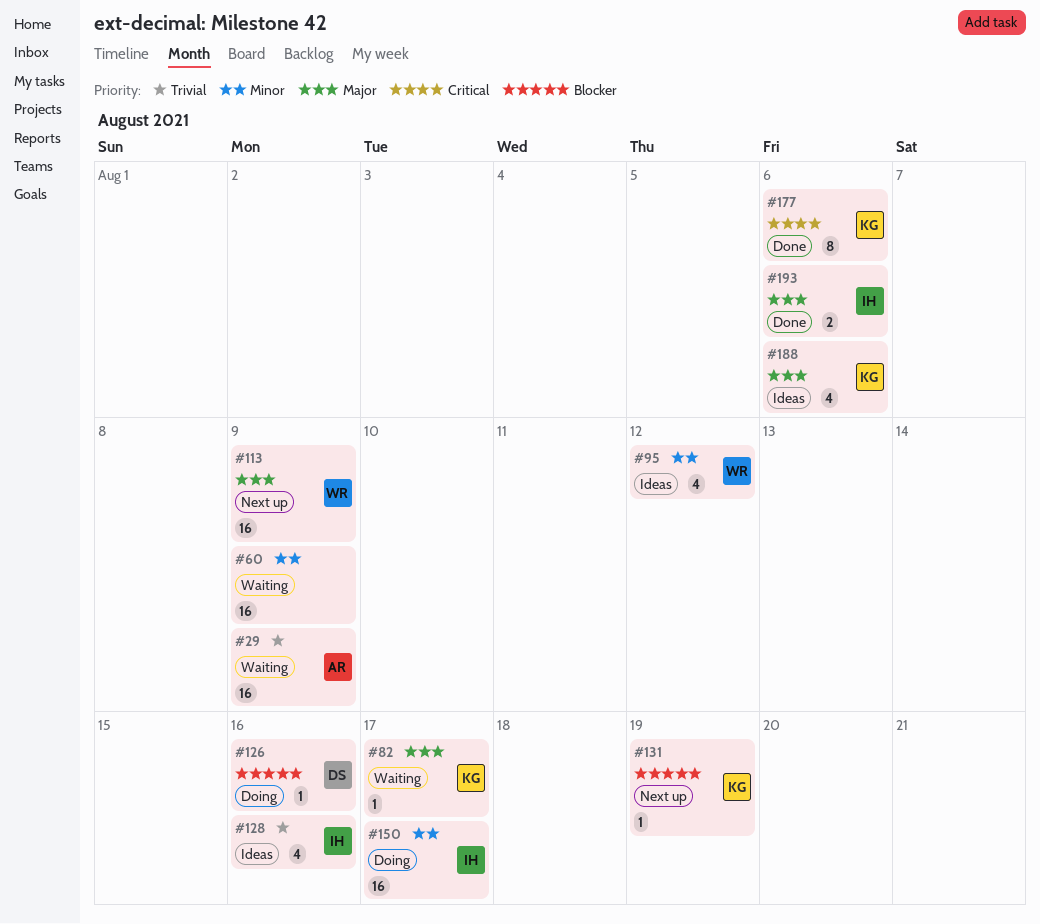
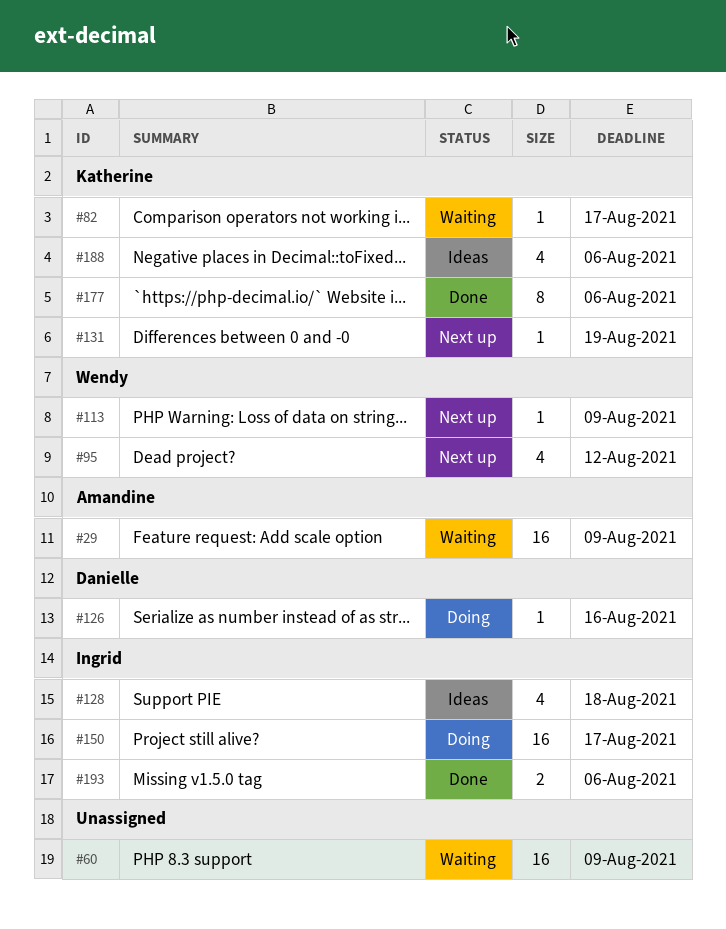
#95, status: Ideas -> Next up
#113, estimate: 16 -> 1
#128, due: Aug 16 -> Aug 18

